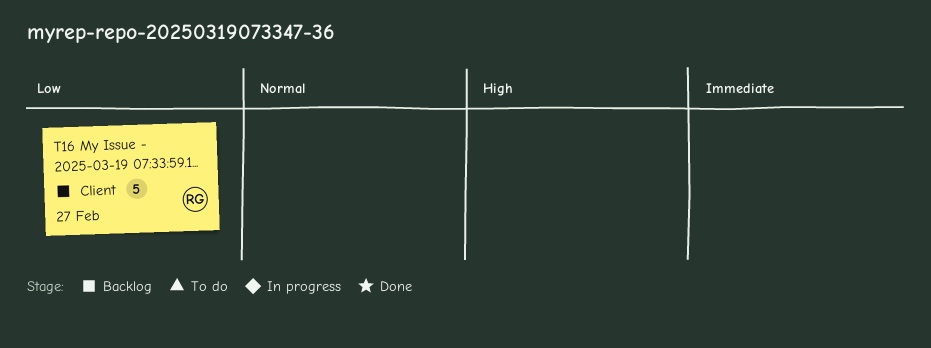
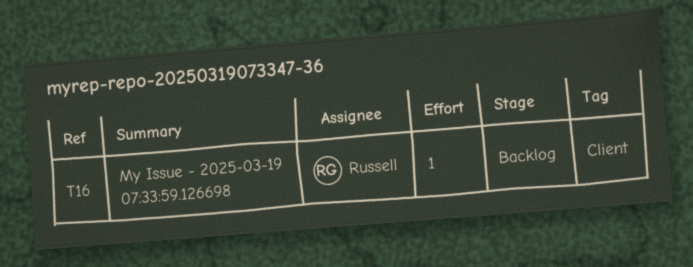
T16, estimate: 5 -> 1

